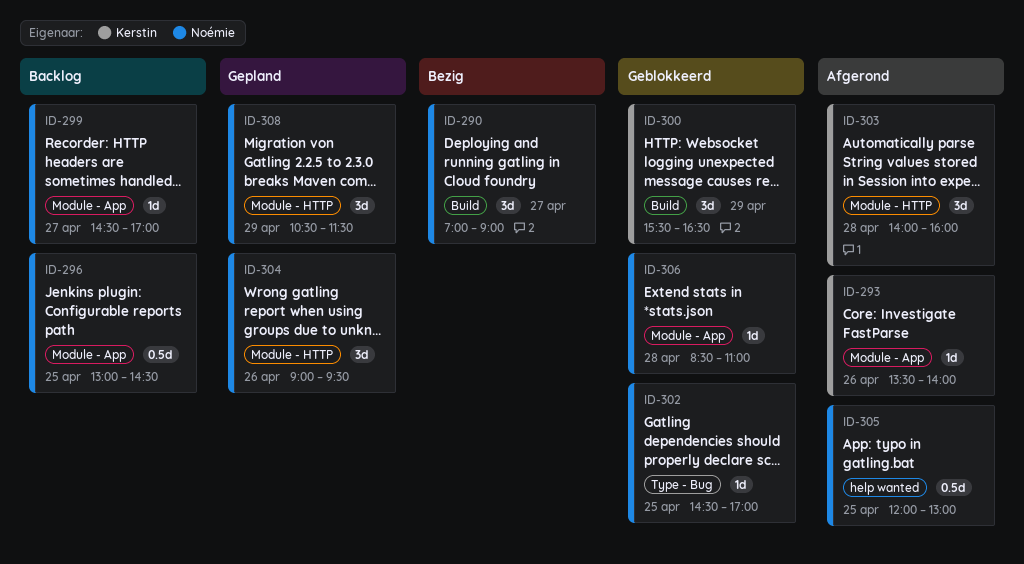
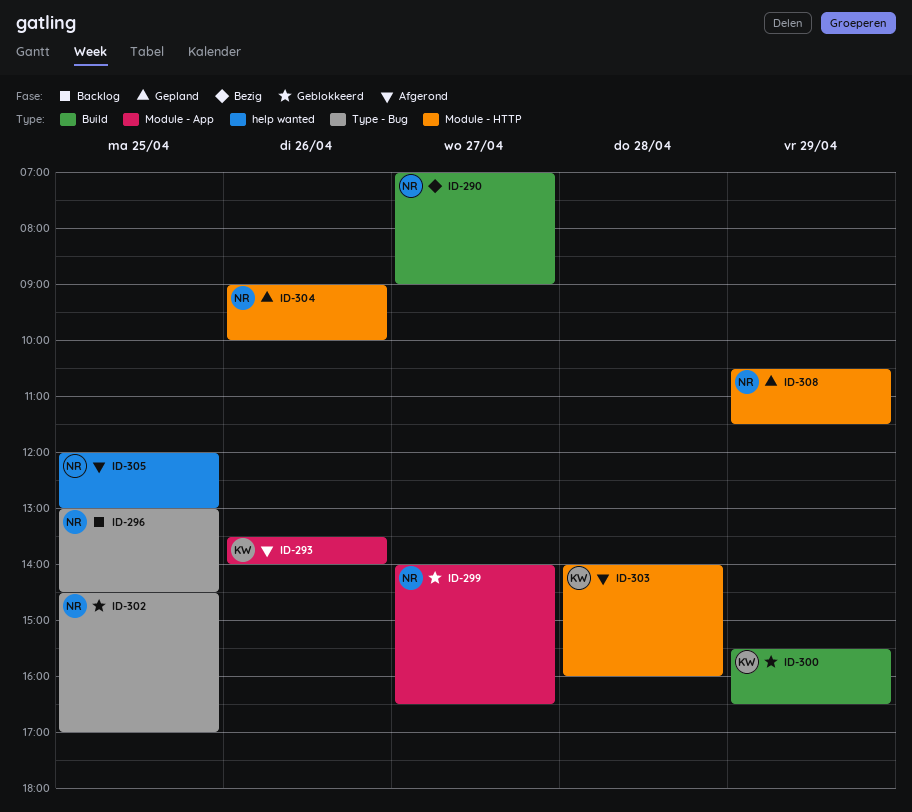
ID-296, label: Module - App -> Type - Bug
ID-299, status: Backlog -> Geblokkeerd
ID-299, begins: 14:30 -> 14:00
ID-299, ends: 17:00 -> 16:30
ID-304, ends: 09:30 -> 10:00
ID-306: present -> none

